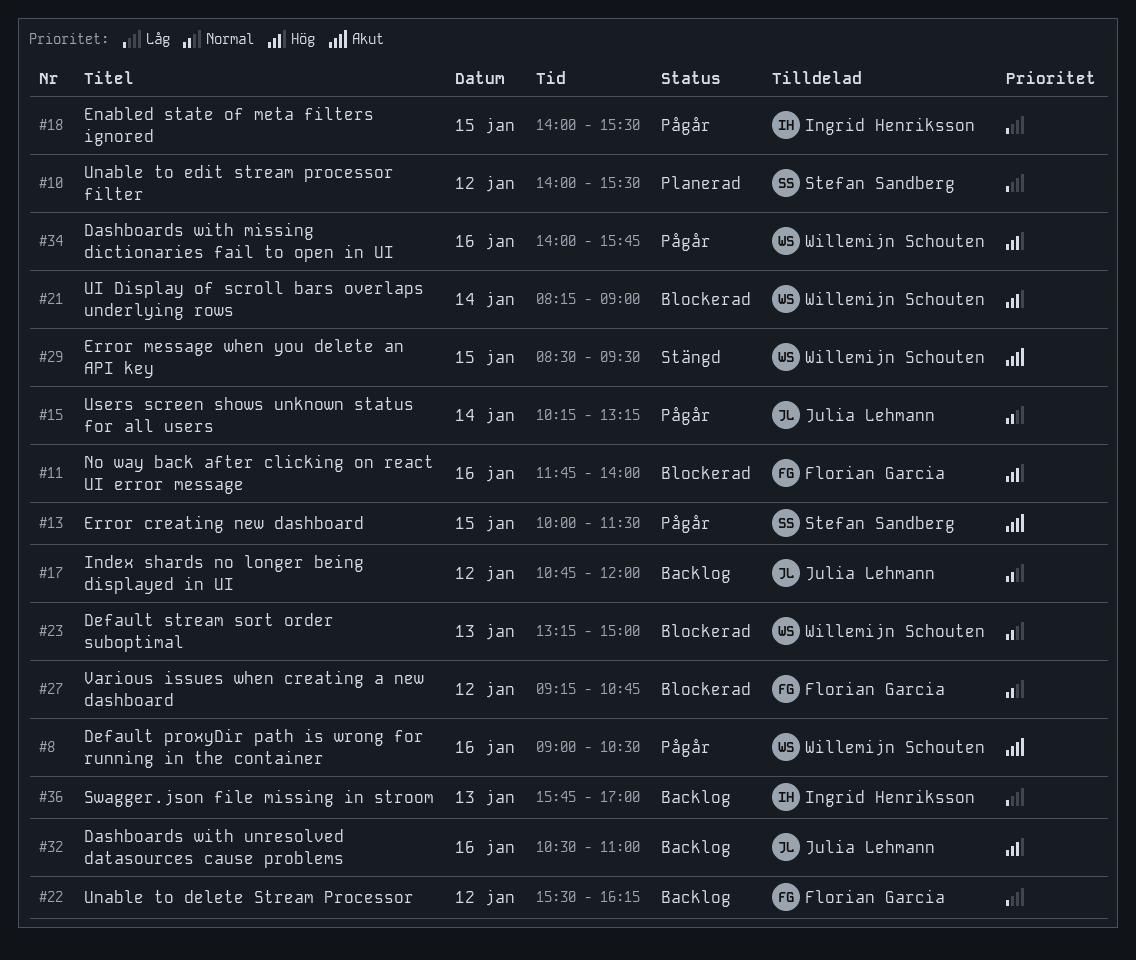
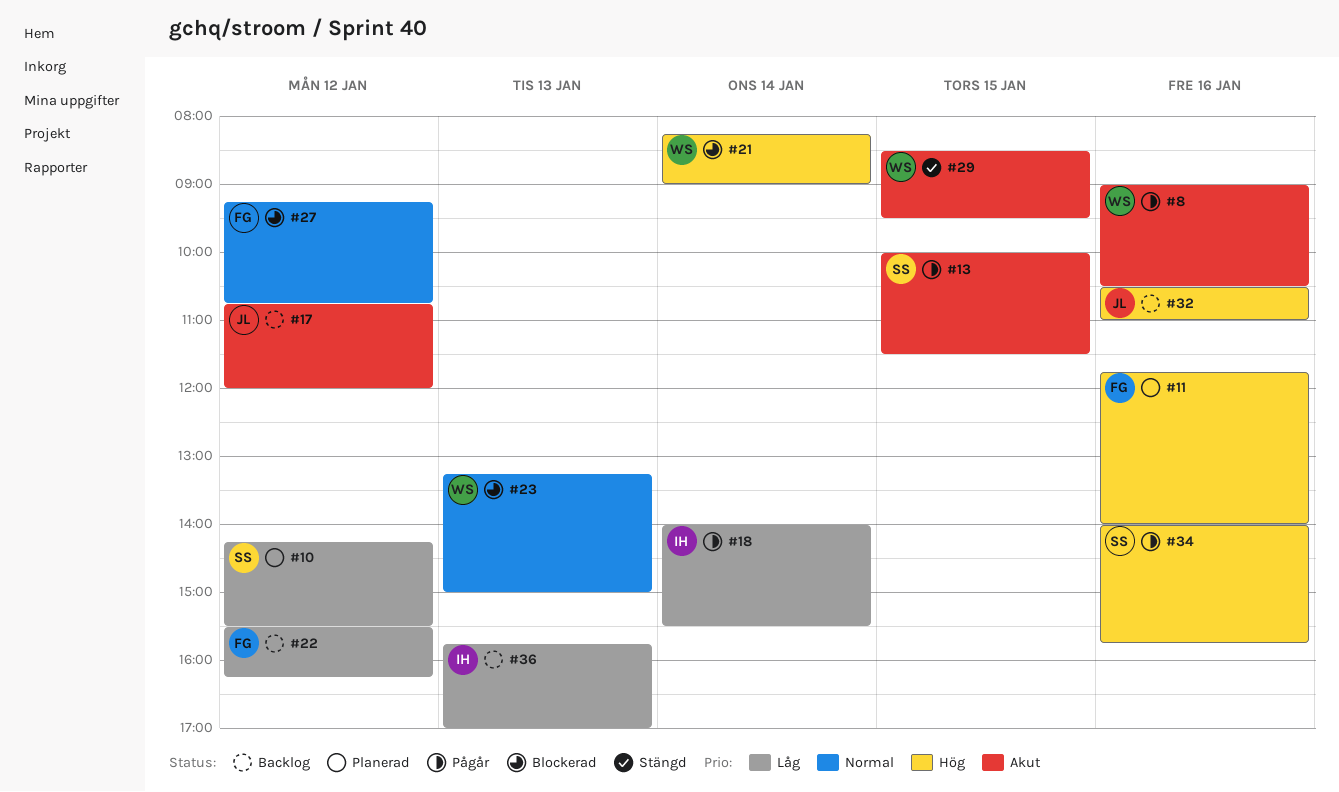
#10, begins: 14:00 -> 14:15
#11, status: Blockerad -> Planerad
#15: present -> none
#17, priority: Normal -> Akut
#18, day: Jan 15 -> Jan 14
#34, owner: Willemijn Schouten -> Stefan Sandberg

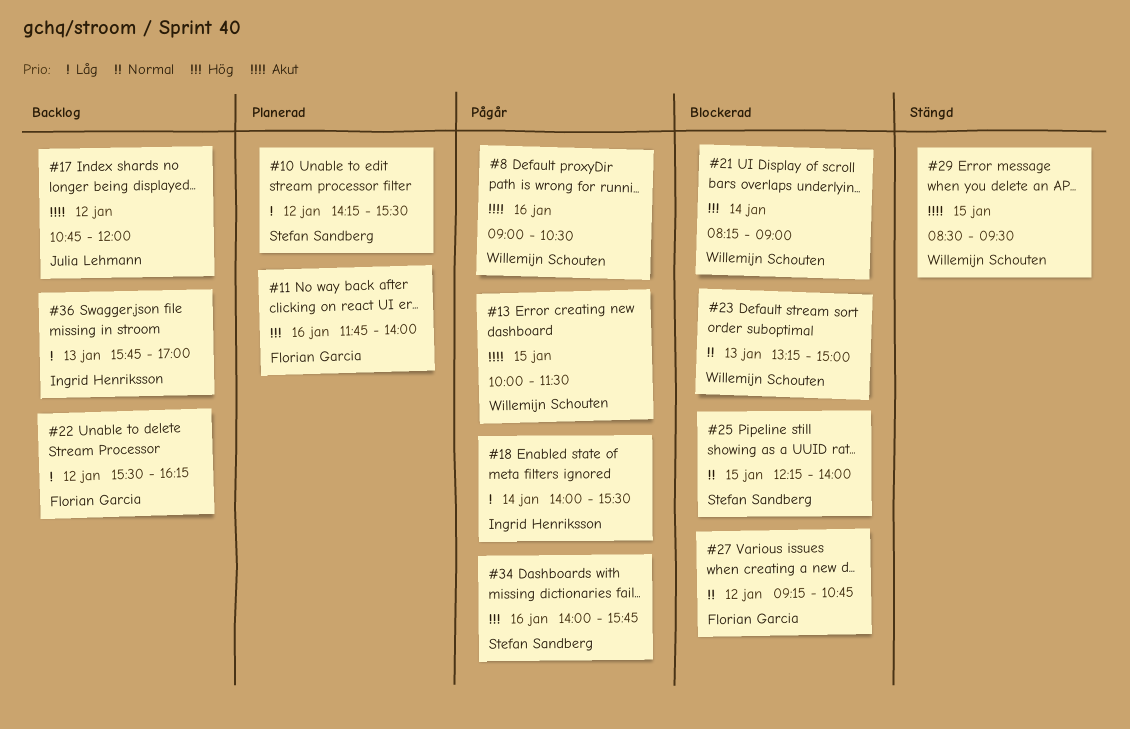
#13, owner: Stefan Sandberg -> Willemijn Schouten
#25: none -> present
#32: present -> none

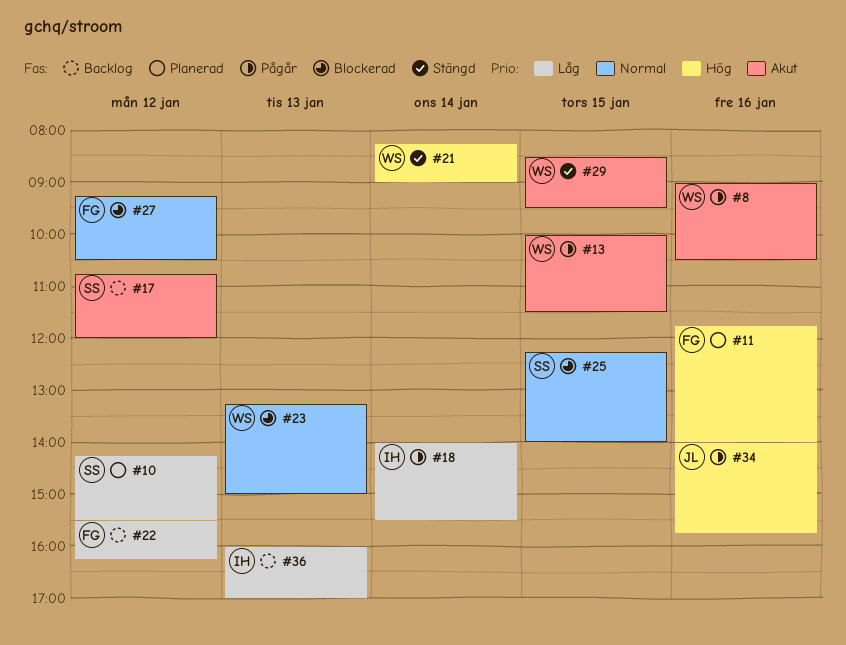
#17, owner: Julia Lehmann -> Stefan Sandberg
#21, status: Blockerad -> Stängd
#27, ends: 10:45 -> 10:30
#34, owner: Stefan Sandberg -> Julia Lehmann
#36, begins: 15:45 -> 16:00

